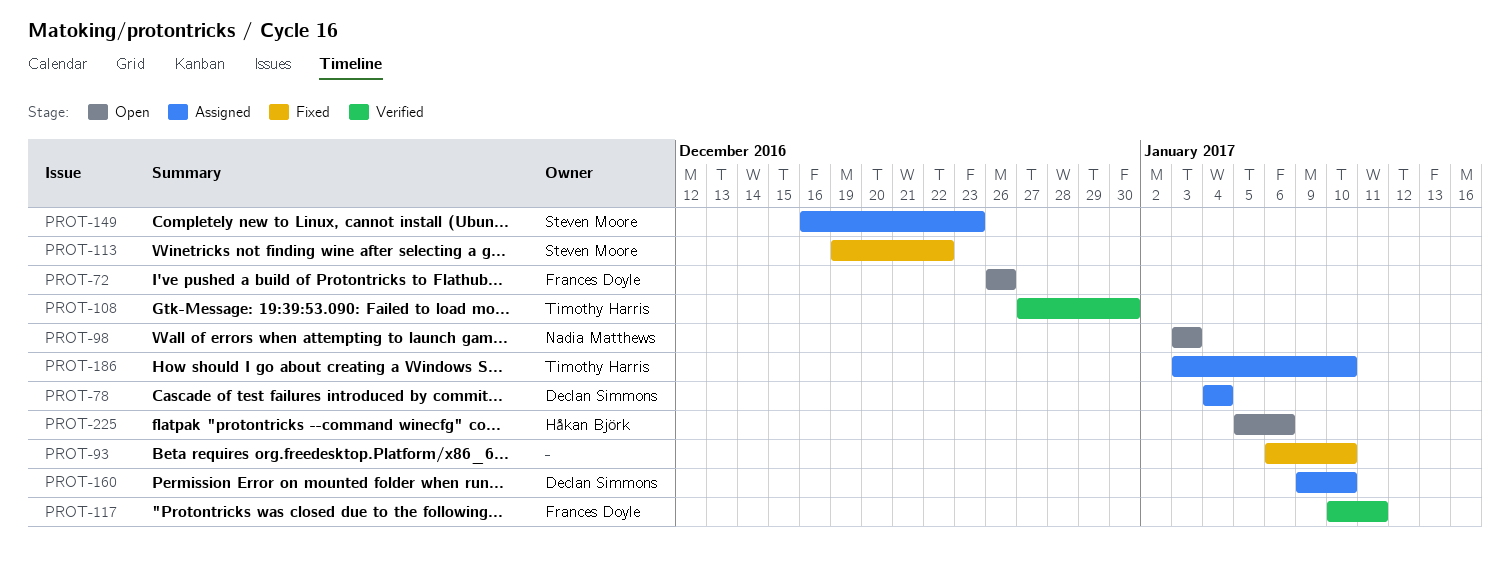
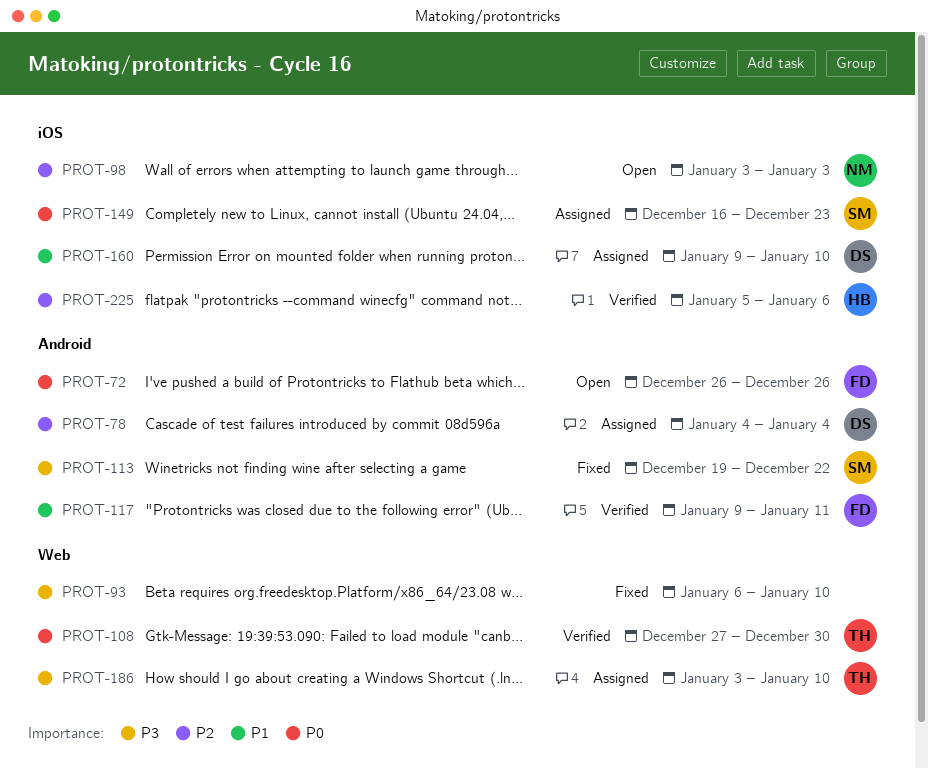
PROT-117, start: Jan 10 -> Jan 9
PROT-225, status: Open -> Verified

